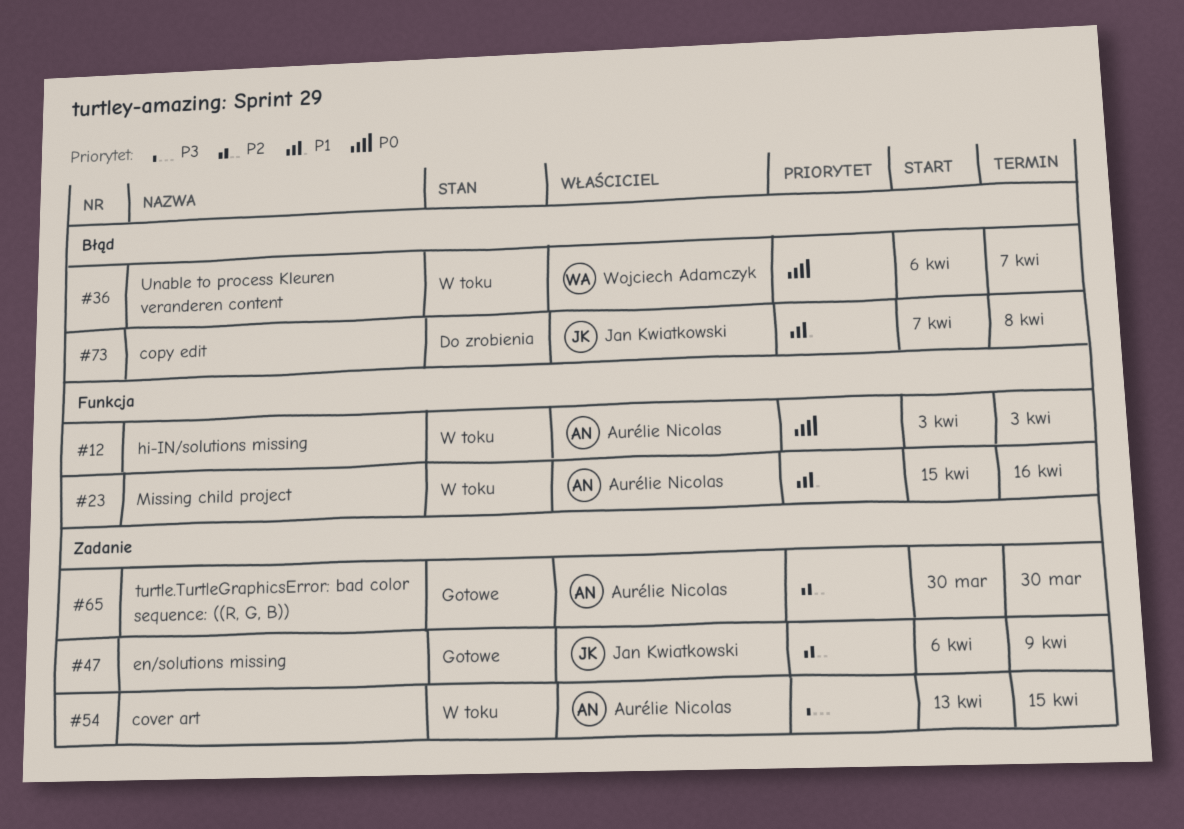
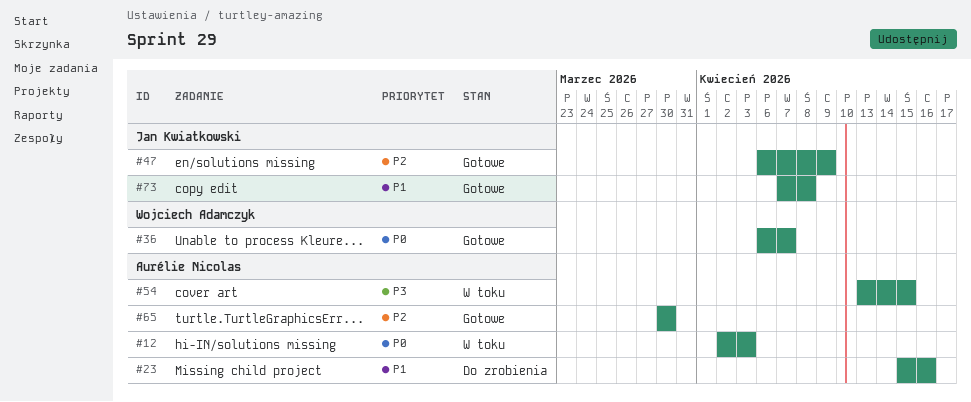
#12, start: Apr 3 -> Apr 2
#23, status: W toku -> Do zrobienia
#36, status: W toku -> Gotowe
#73, status: Do zrobienia -> Gotowe

